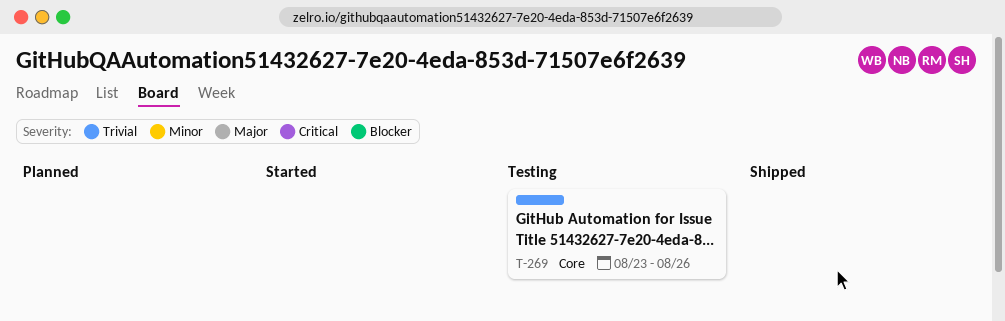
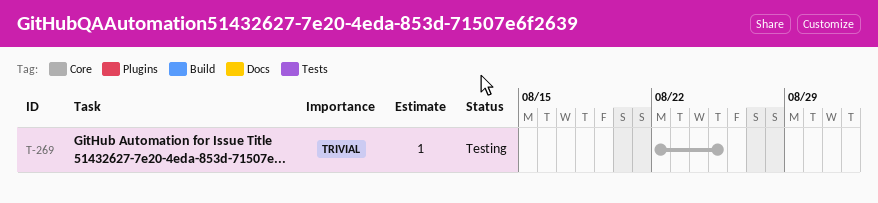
T-269, start: Aug 23 -> Aug 22
T-269, due: Aug 26 -> Aug 25

